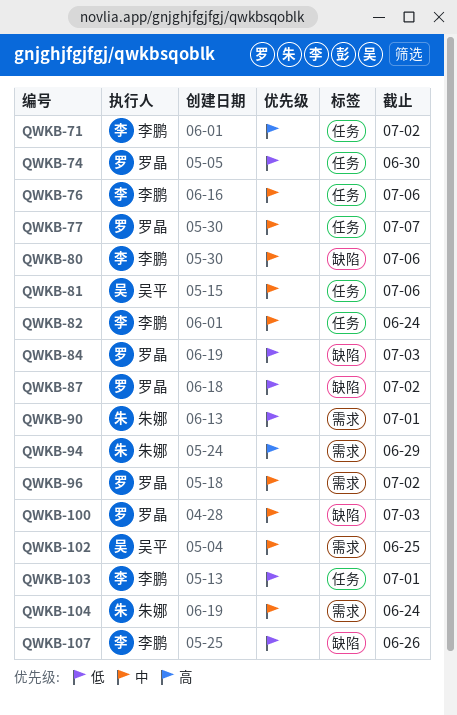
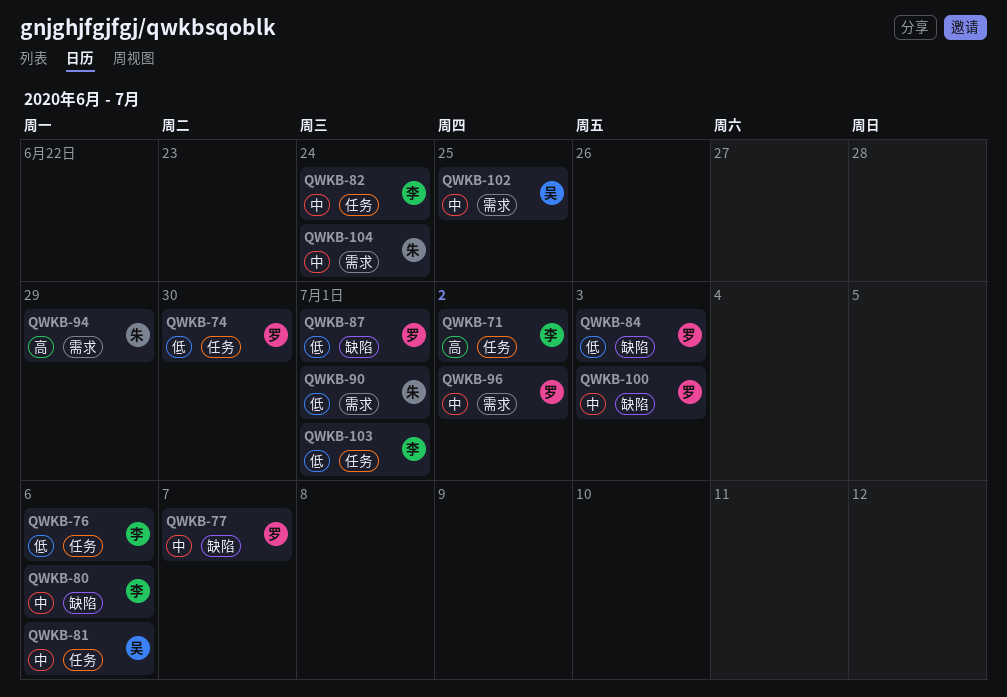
QWKB-76, priority: 中 -> 低
QWKB-77, label: 任务 -> 缺陷
QWKB-87, due: Jul 2 -> Jul 1
QWKB-107: present -> none

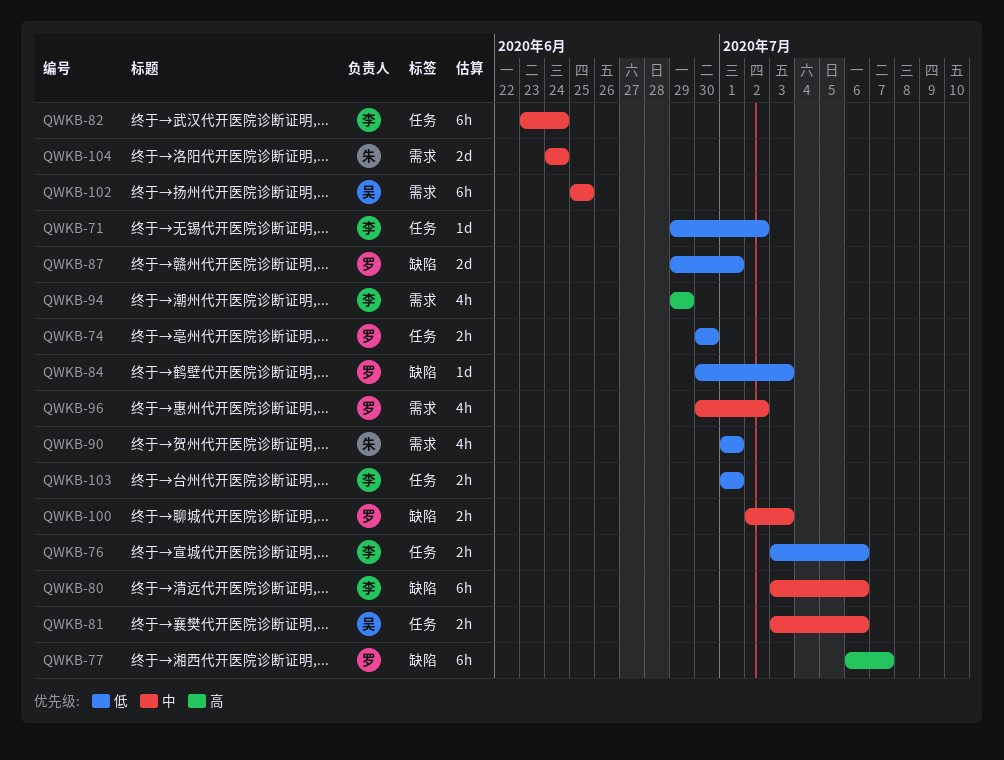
QWKB-71, priority: 高 -> 低
QWKB-77, priority: 中 -> 高
QWKB-94, owner: 朱 -> 李

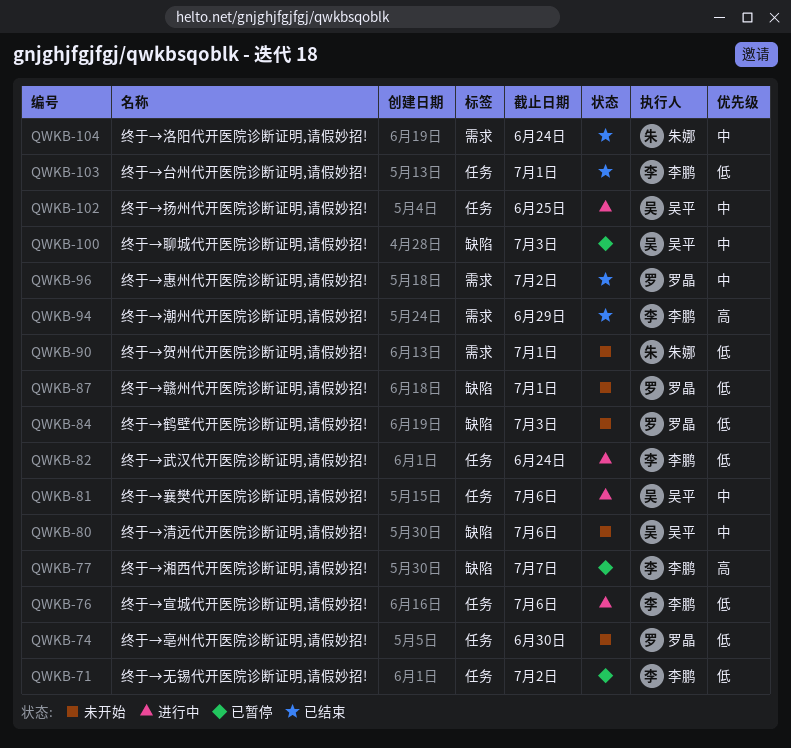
QWKB-77, owner: 罗晶 -> 李鹏
QWKB-80, owner: 李鹏 -> 吴平
QWKB-82, priority: 中 -> 低
QWKB-100, owner: 罗晶 -> 吴平
QWKB-102, label: 需求 -> 任务

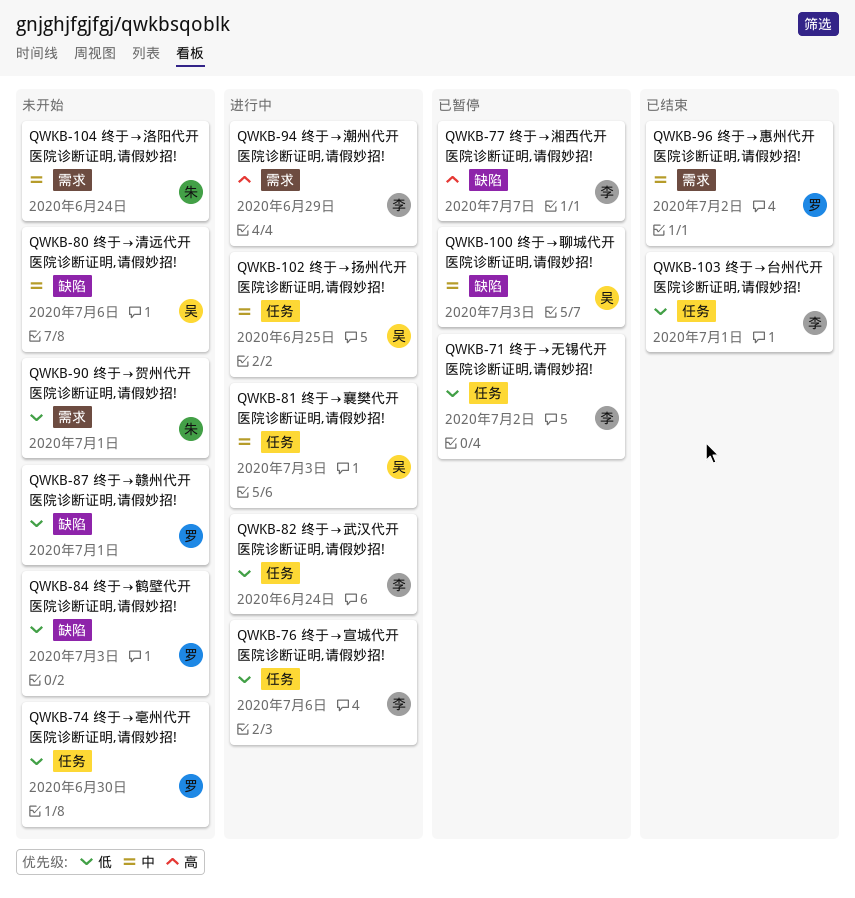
QWKB-81, due: Jul 6 -> Jul 3
QWKB-94, status: 已结束 -> 进行中
QWKB-104, status: 已结束 -> 未开始

